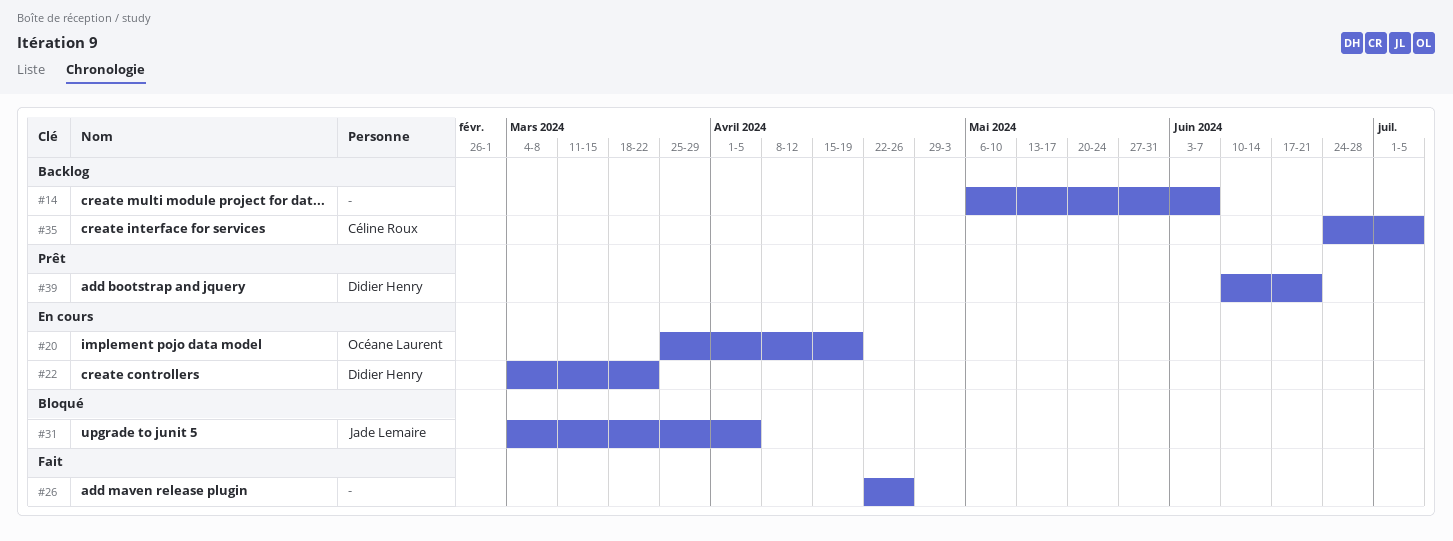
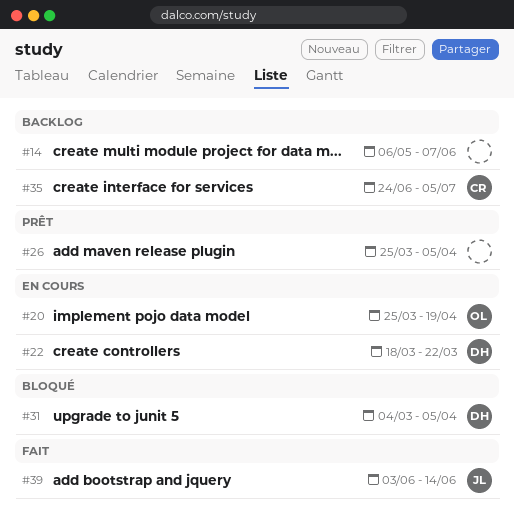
#22, start: Mar 4 -> Mar 18
#26, status: Fait -> Prêt
#26, start: Apr 22 -> Mar 25
#26, due: Apr 26 -> Apr 5
#31, owner: Jade Lemaire -> Didier Henry
#39, status: Prêt -> Fait
#39, owner: Didier Henry -> Jade Lemaire
#39, start: Jun 10 -> Jun 3
#39, due: Jun 21 -> Jun 14

